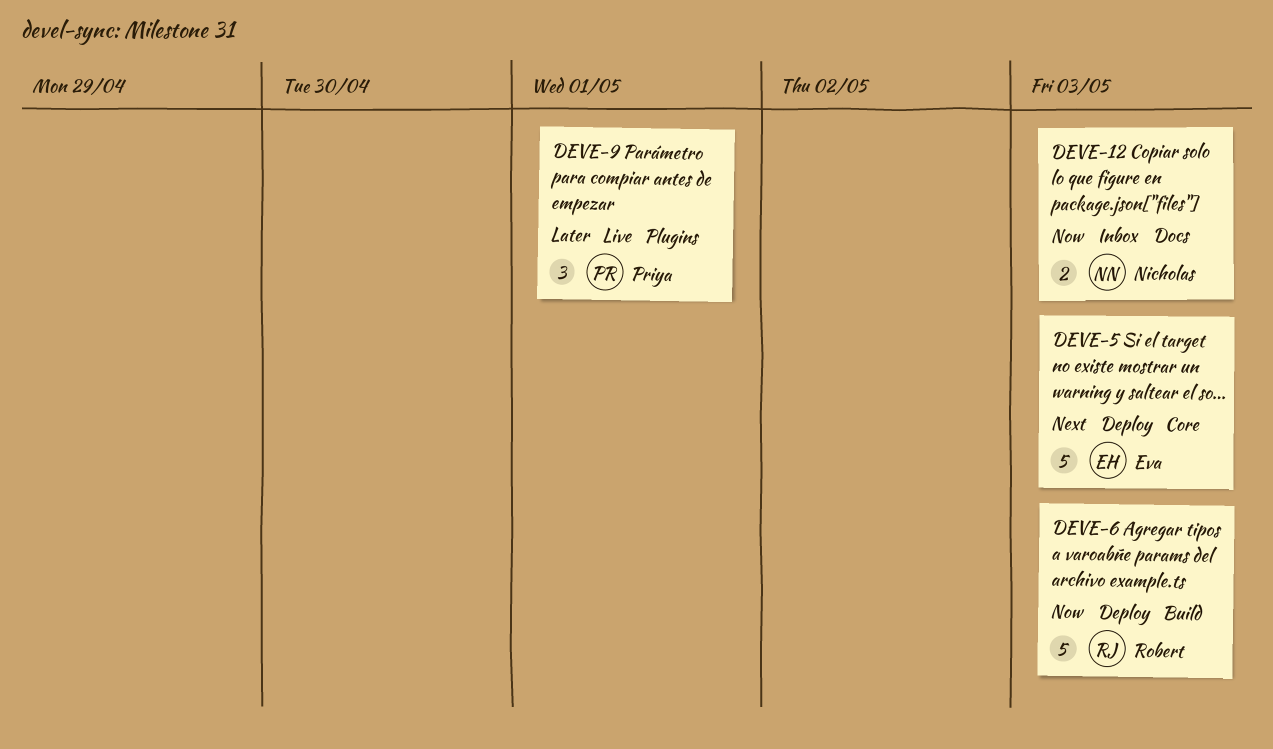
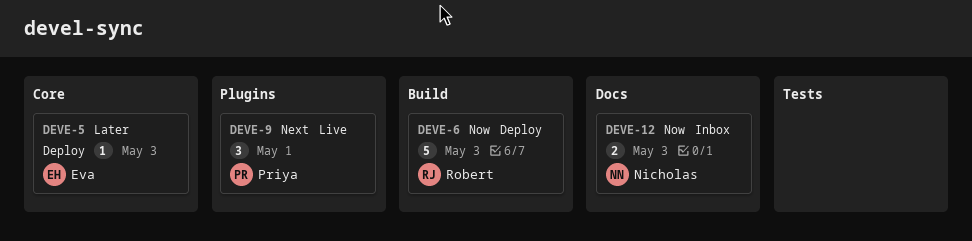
DEVE-5, priority: Next -> Later
DEVE-5, estimate: 5 -> 1
DEVE-9, priority: Later -> Next

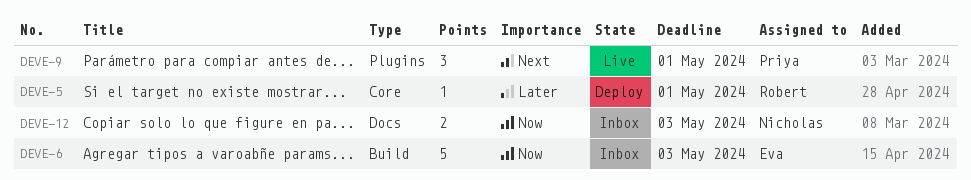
DEVE-5, owner: Eva -> Robert
DEVE-5, due: May 3 -> May 1
DEVE-6, status: Deploy -> Inbox
DEVE-6, owner: Robert -> Eva

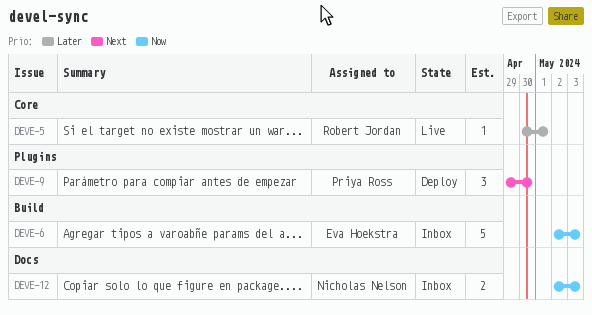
DEVE-5, status: Deploy -> Live
DEVE-9, status: Live -> Deploy
DEVE-9, due: May 1 -> Apr 30

